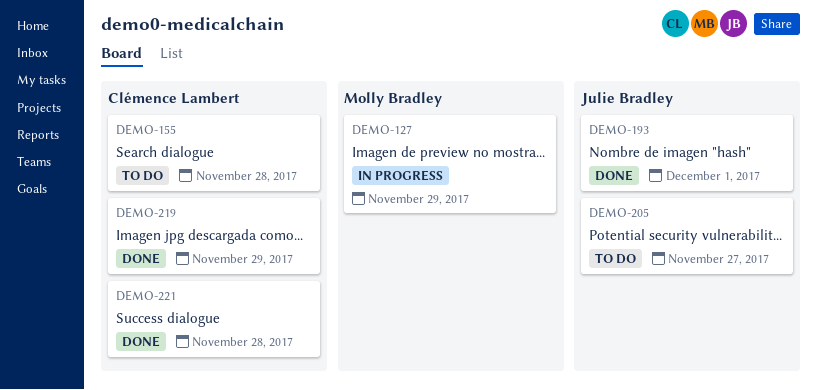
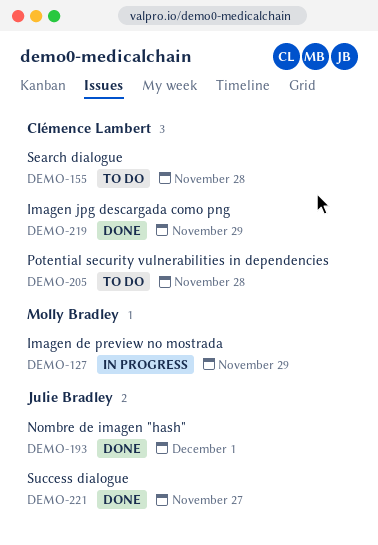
DEMO-205, owner: Julie Bradley -> Clémence Lambert
DEMO-205, due: Nov 27 -> Nov 28
DEMO-221, owner: Clémence Lambert -> Julie Bradley
DEMO-221, due: Nov 28 -> Nov 27

